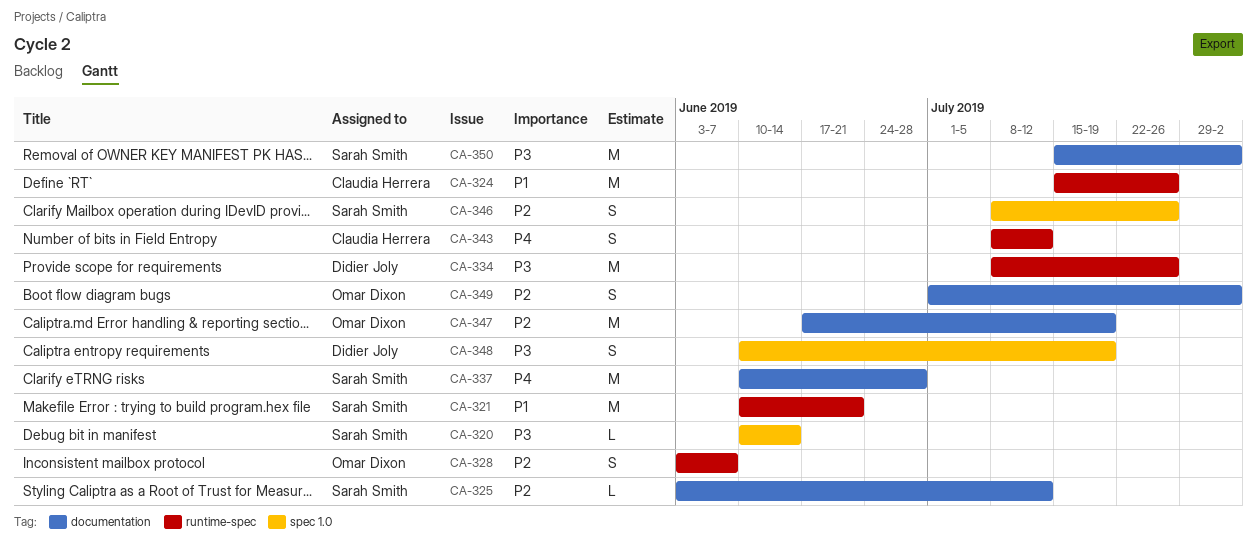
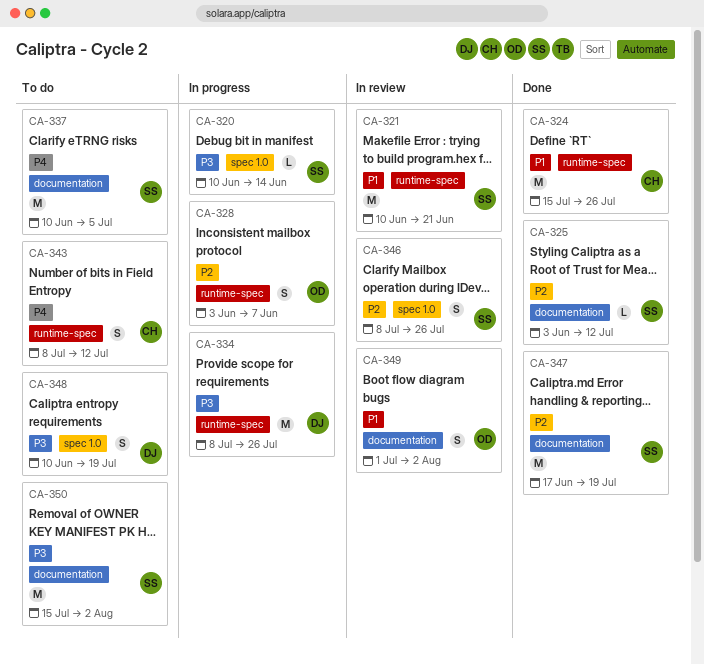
CA-337, due: Jun 28 -> Jul 5
CA-347, owner: Omar Dixon -> Sarah Smith
CA-349, priority: P2 -> P1

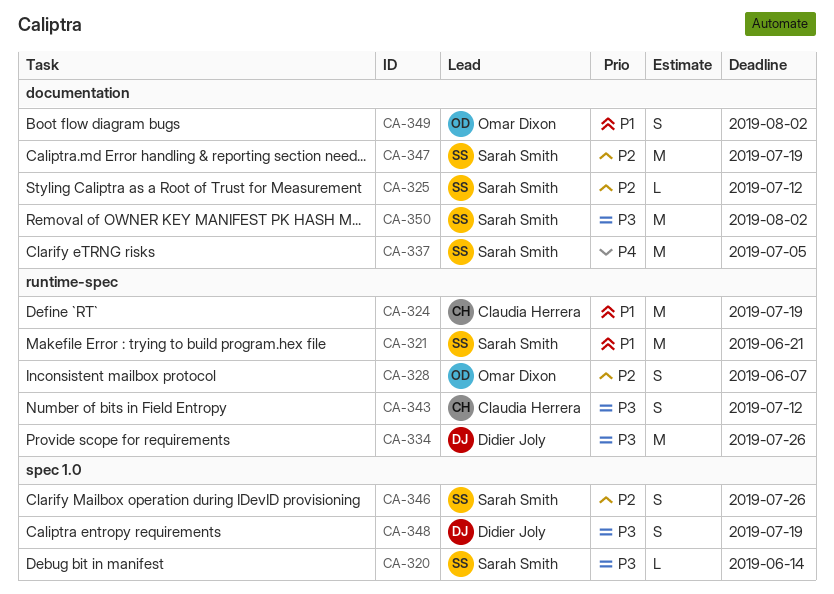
CA-324, due: Jul 26 -> Jul 19
CA-343, priority: P4 -> P3

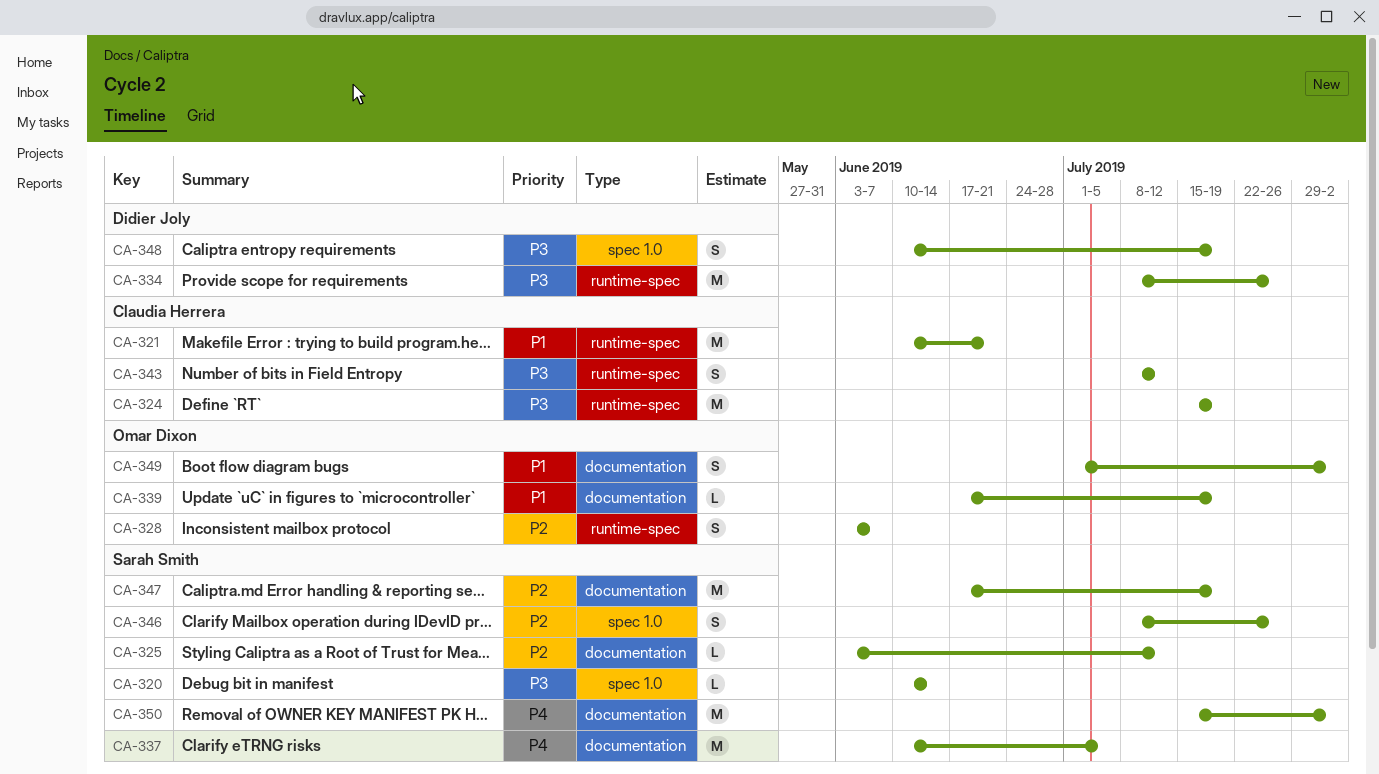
CA-321, owner: Sarah Smith -> Claudia Herrera
CA-324, priority: P1 -> P3
CA-339: none -> present
CA-350, priority: P3 -> P4

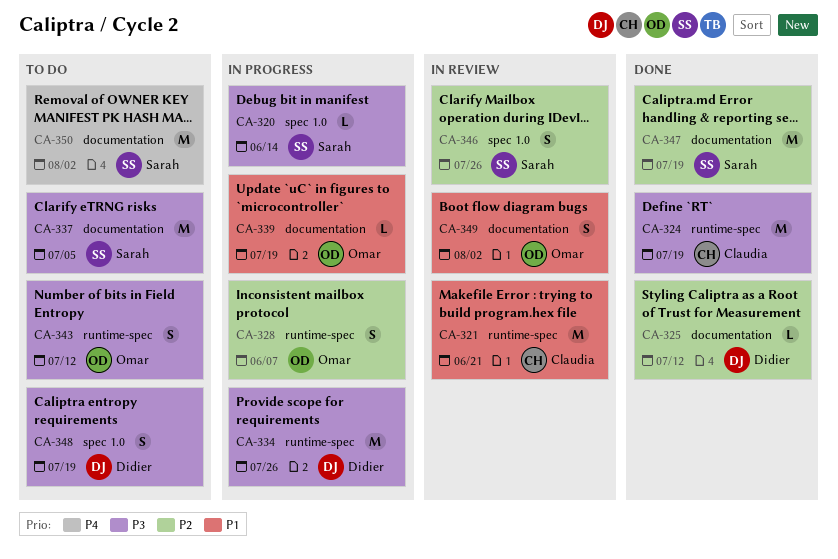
CA-325, owner: Sarah Smith -> Didier Joly
CA-337, priority: P4 -> P3
CA-343, owner: Claudia Herrera -> Omar Dixon

